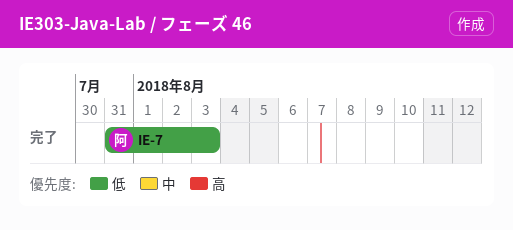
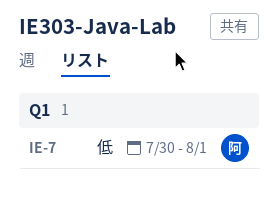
IE-7, start: Jul 31 -> Jul 30
IE-7, due: Aug 3 -> Aug 1

